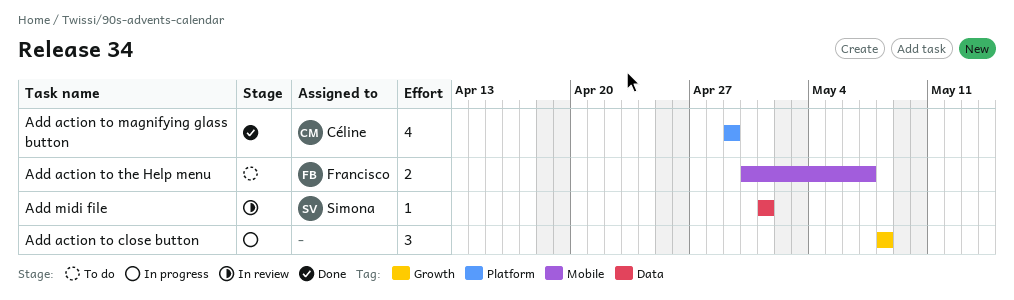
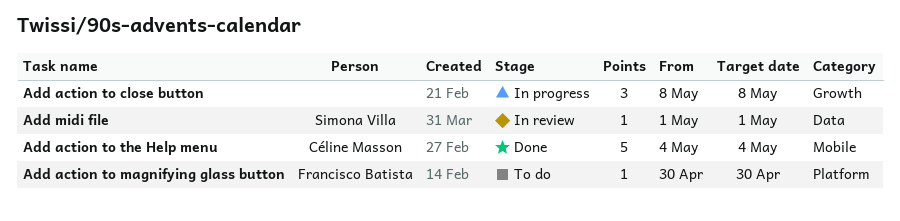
Add action to magnifying glass button, status: Done -> To do
Add action to magnifying glass button, owner: Céline Masson -> Francisco Batista
Add action to magnifying glass button, estimate: 4 -> 1
Add action to magnifying glass button, start: Apr 29 -> Apr 30
Add action to magnifying glass button, due: Apr 29 -> Apr 30
Add action to the Help menu, status: To do -> Done
Add action to the Help menu, owner: Francisco Batista -> Céline Masson
Add action to the Help menu, estimate: 2 -> 5
Add action to the Help menu, start: Apr 30 -> May 4
Add action to the Help menu, due: May 7 -> May 4

